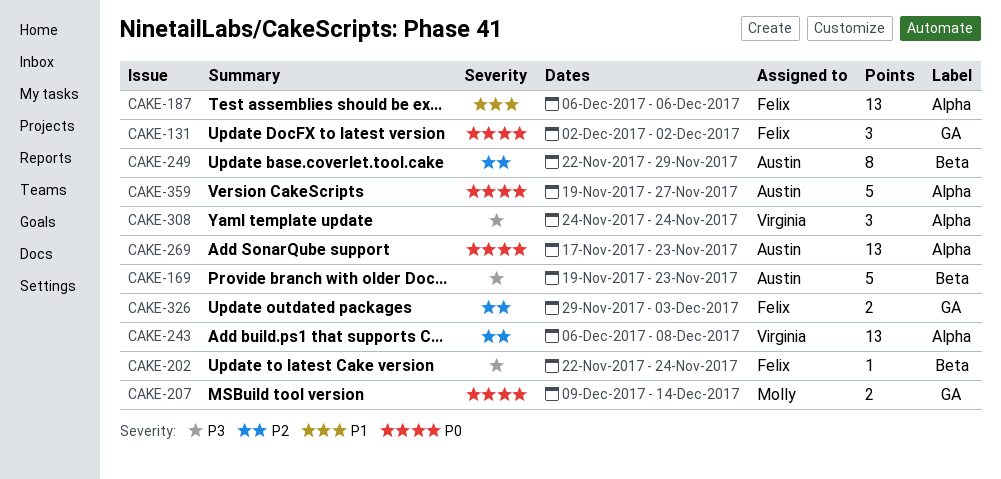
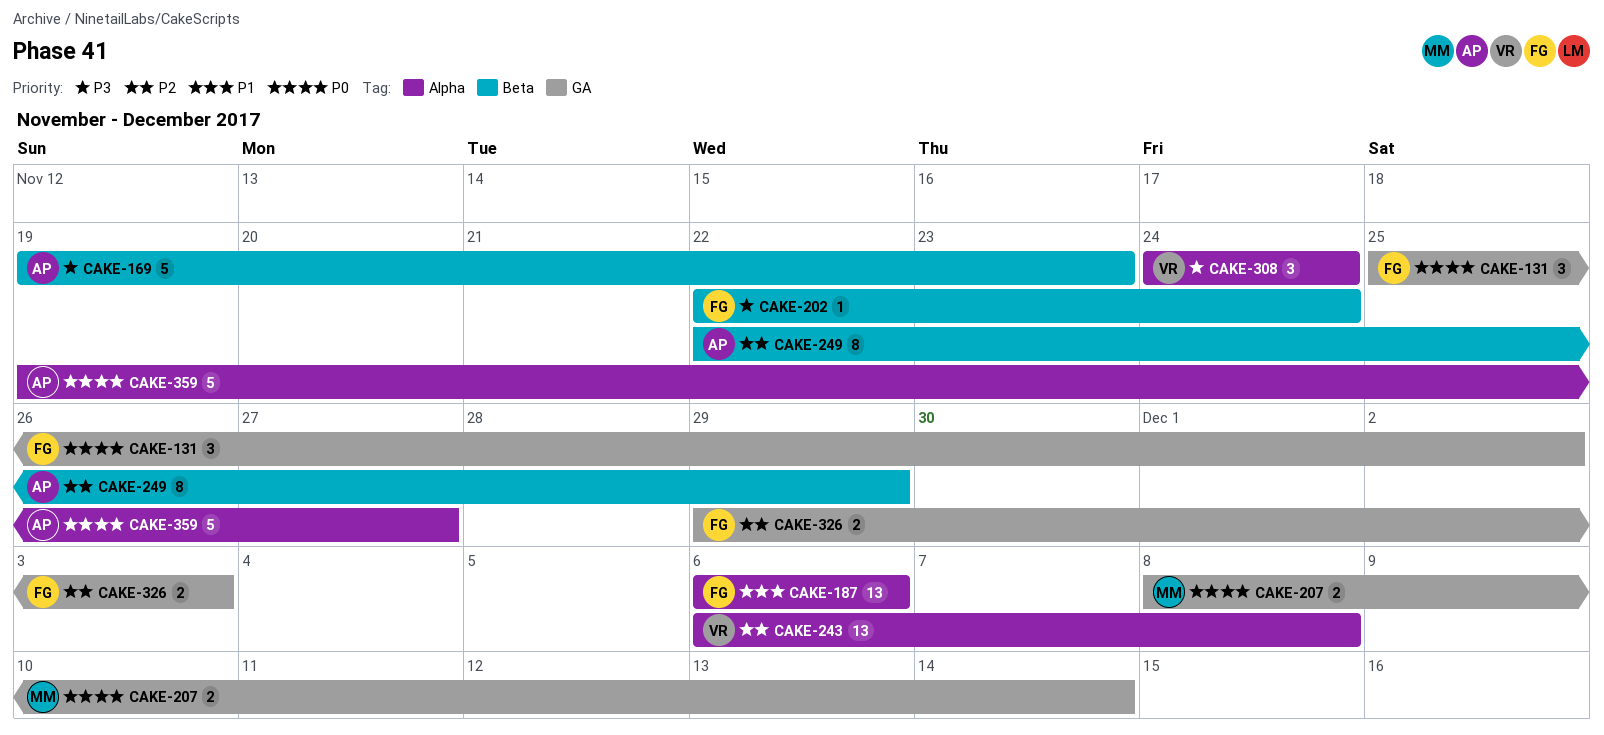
CAKE-131, start: Dec 2 -> Nov 25
CAKE-207, start: Dec 9 -> Dec 8
CAKE-269: present -> none

